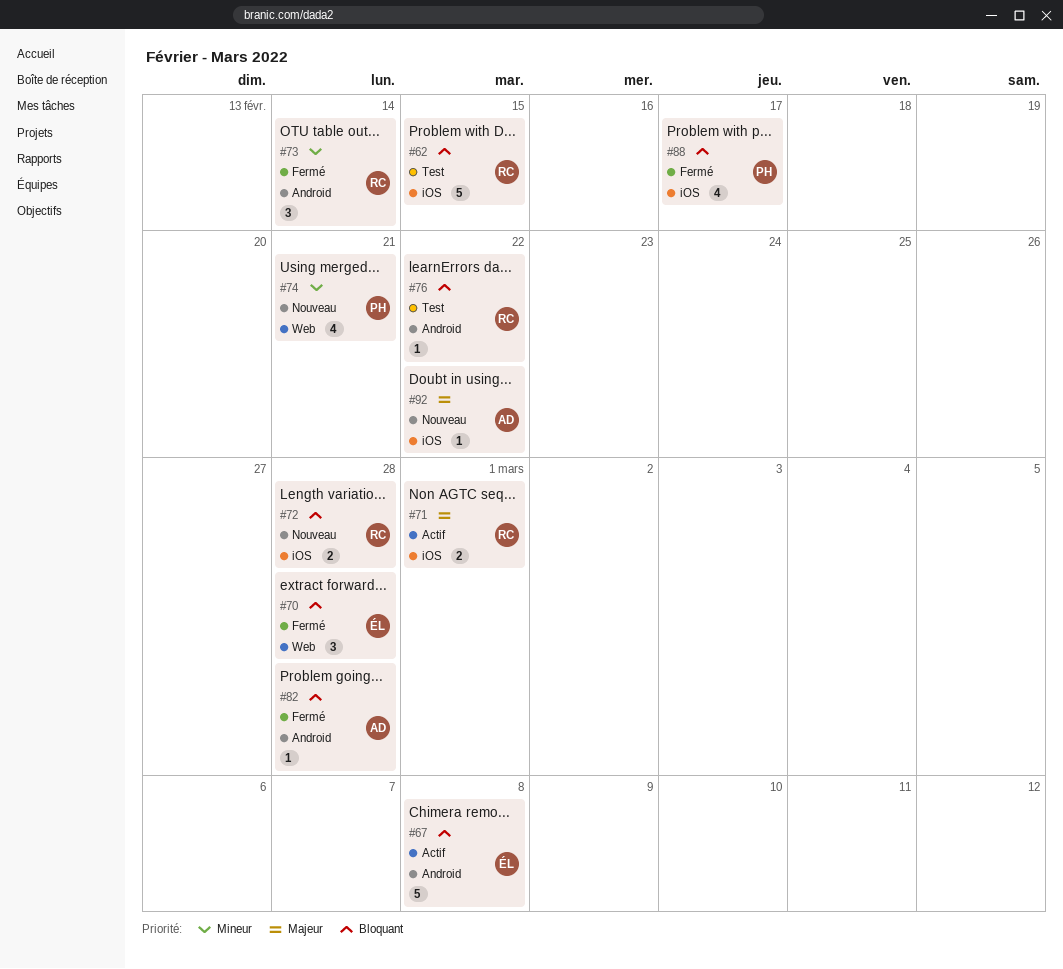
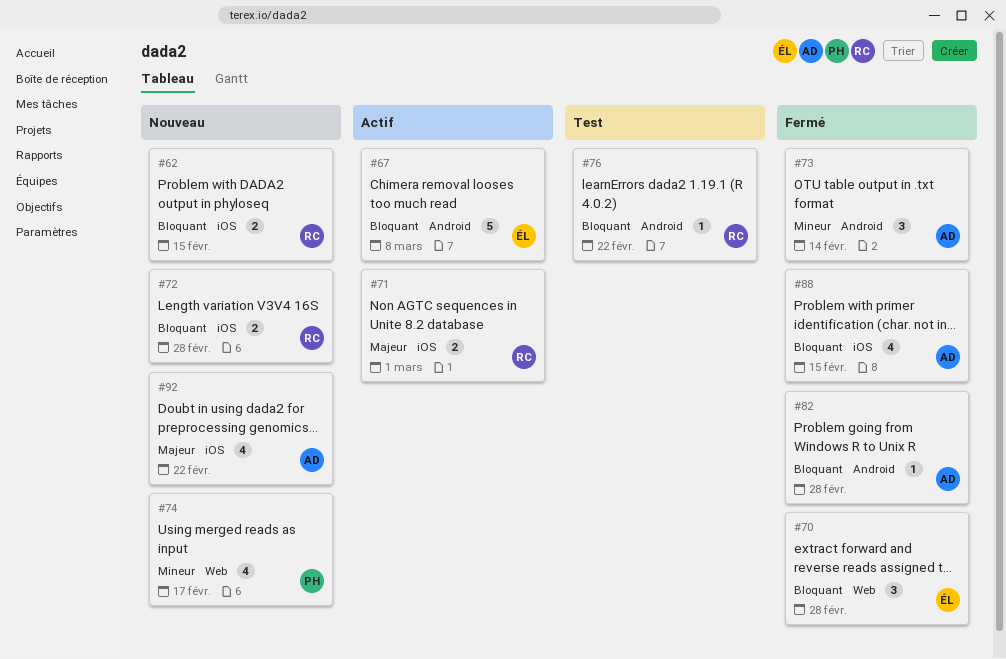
#62, status: Test -> Nouveau
#62, estimate: 5 -> 2
#73, owner: RC -> AD
#74, due: Feb 21 -> Feb 17
#88, owner: PH -> AD
#88, due: Feb 17 -> Feb 15
#92, estimate: 1 -> 4

